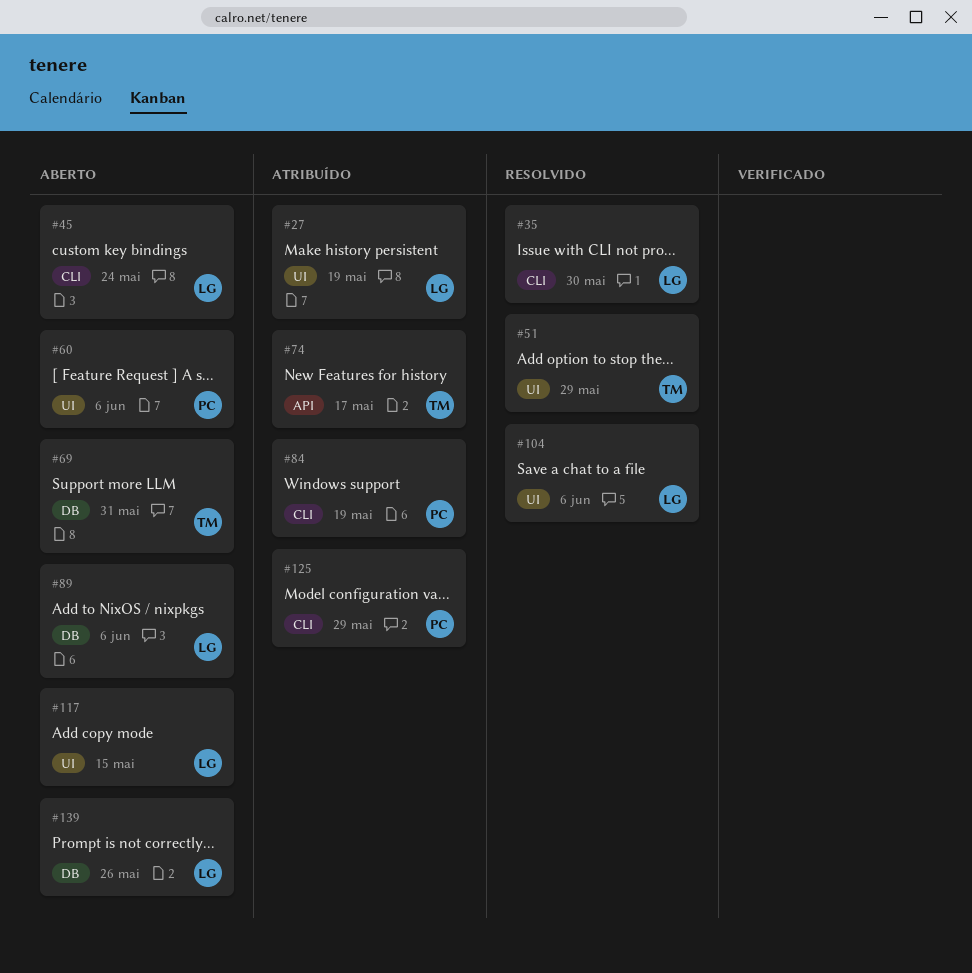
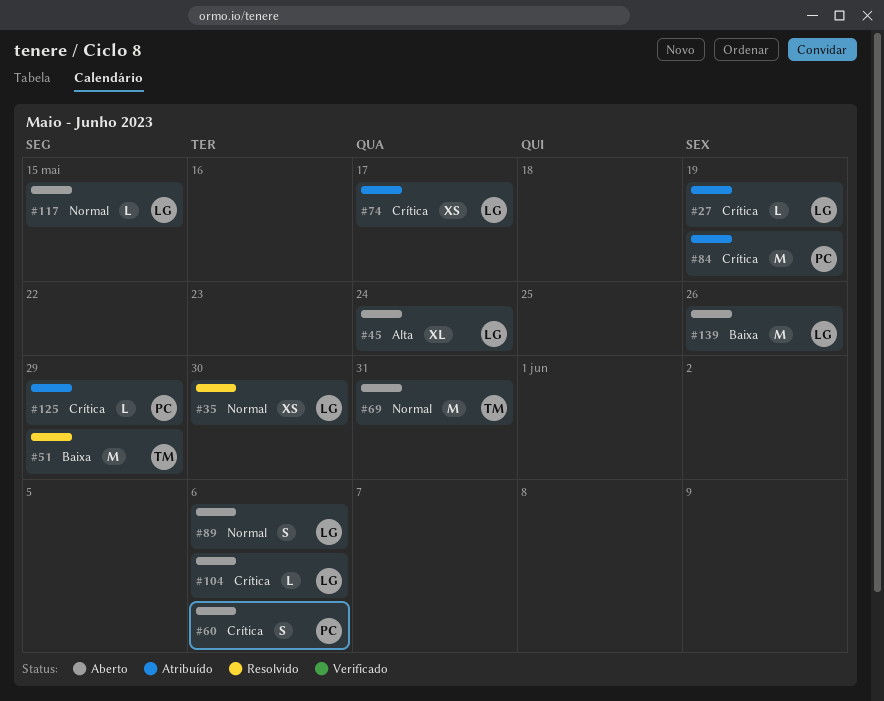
#74, owner: TM -> LG
#104, status: Resolvido -> Aberto

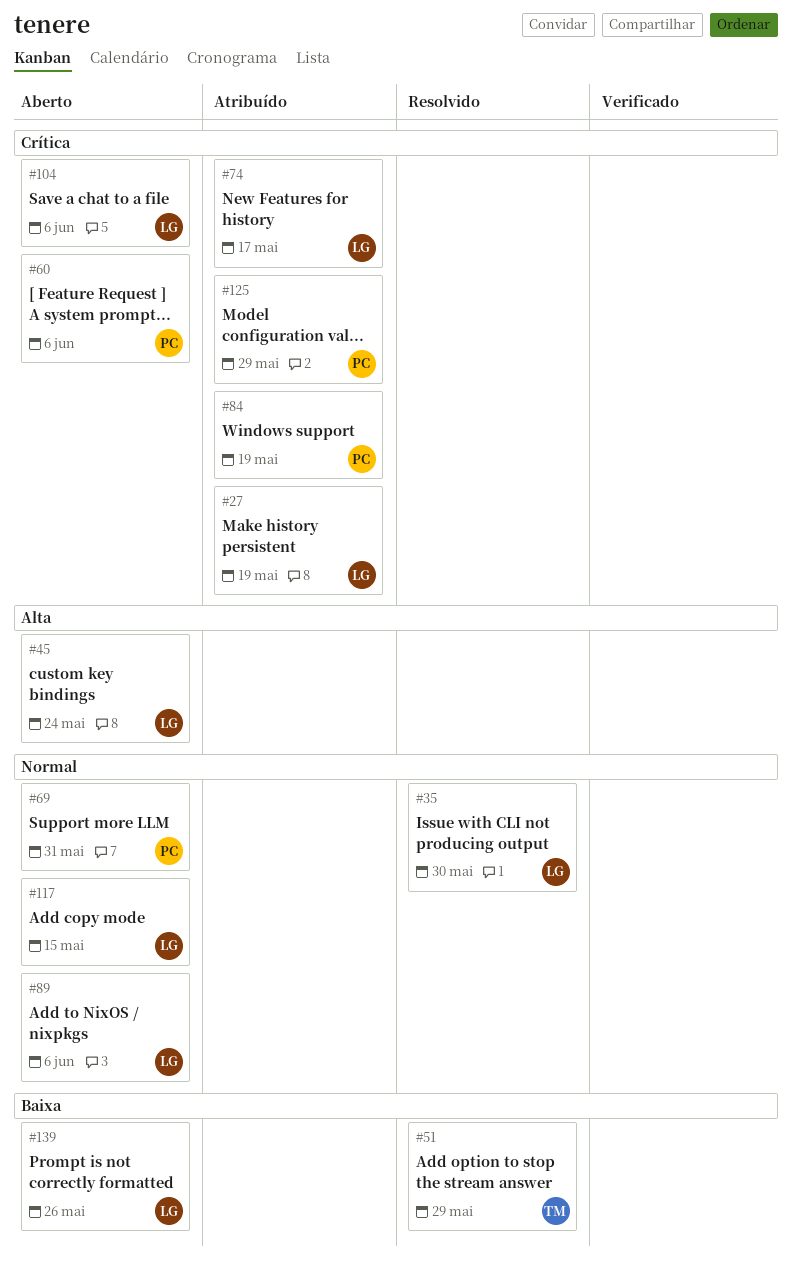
#69, owner: TM -> PC

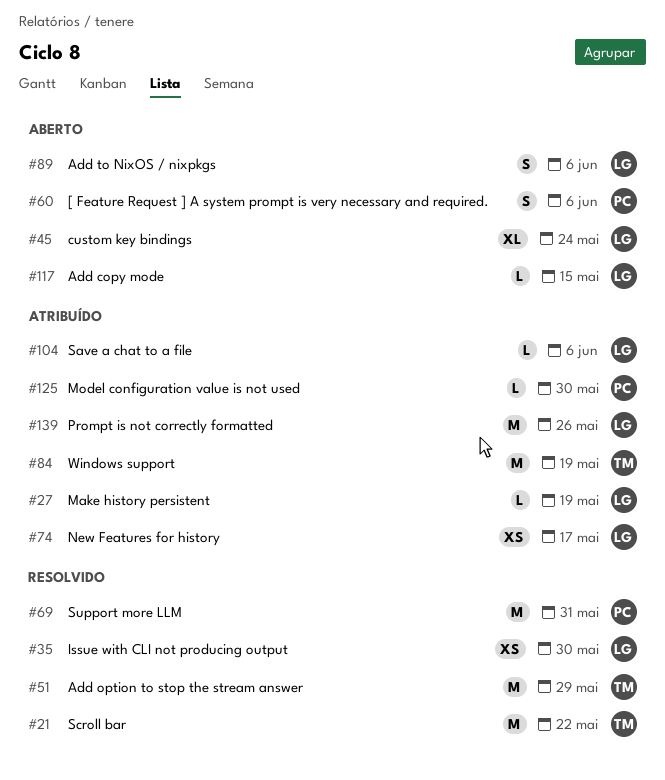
#21: none -> present
#69, status: Aberto -> Resolvido
#84, owner: PC -> TM
#104, status: Aberto -> Atribuído
#125, due: May 29 -> May 30
#139, status: Aberto -> Atribuído

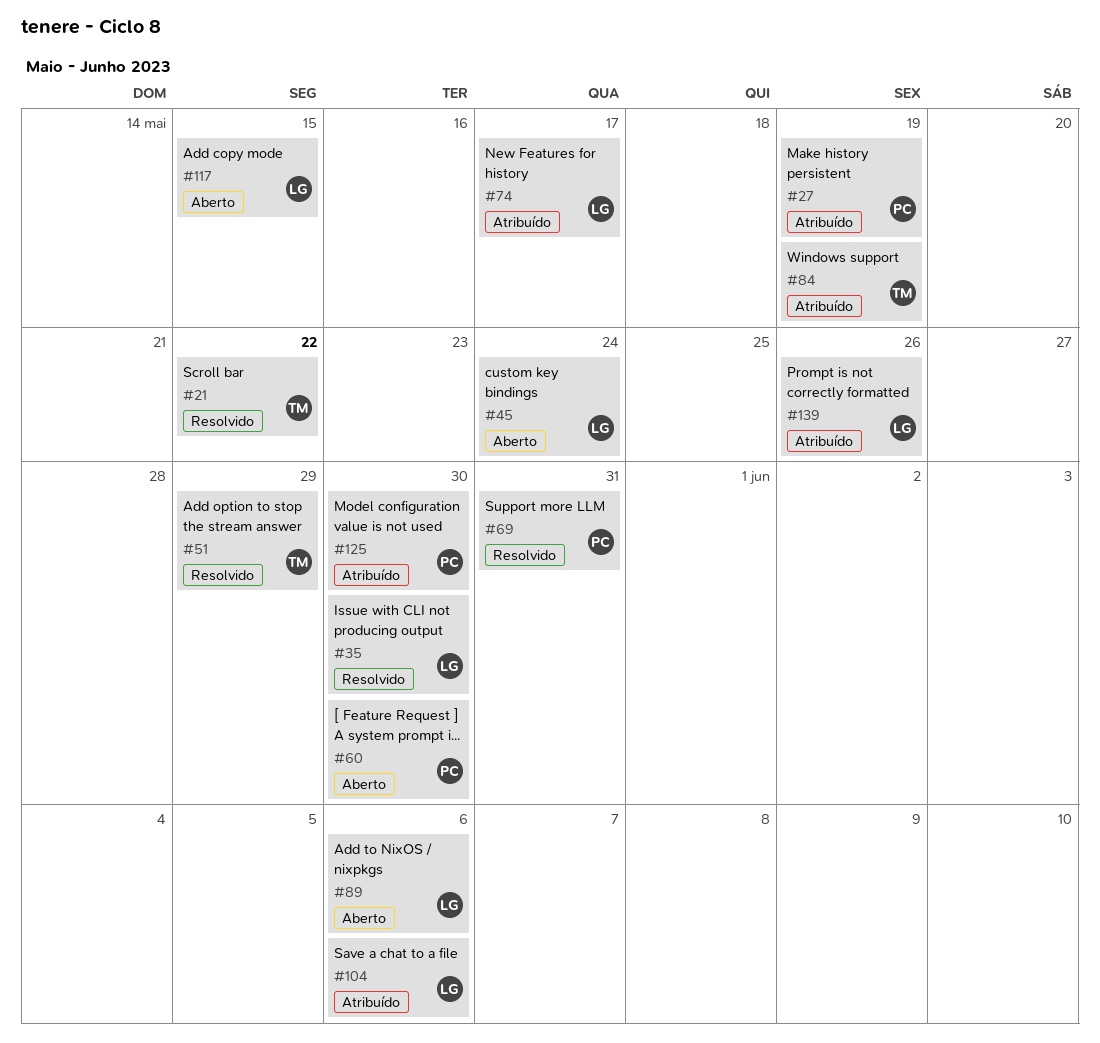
#27, owner: LG -> PC
#60, due: Jun 6 -> May 30

